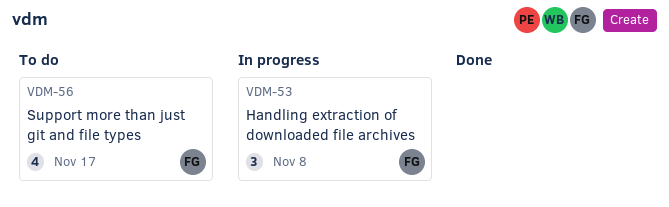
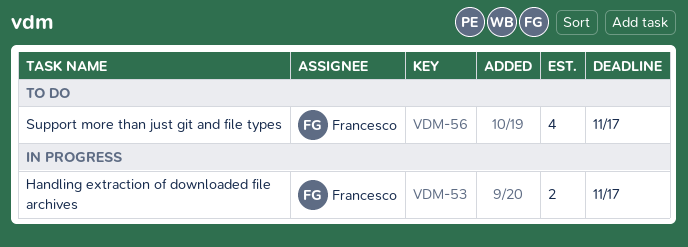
VDM-53, estimate: 3 -> 2
VDM-53, due: Nov 8 -> Nov 17

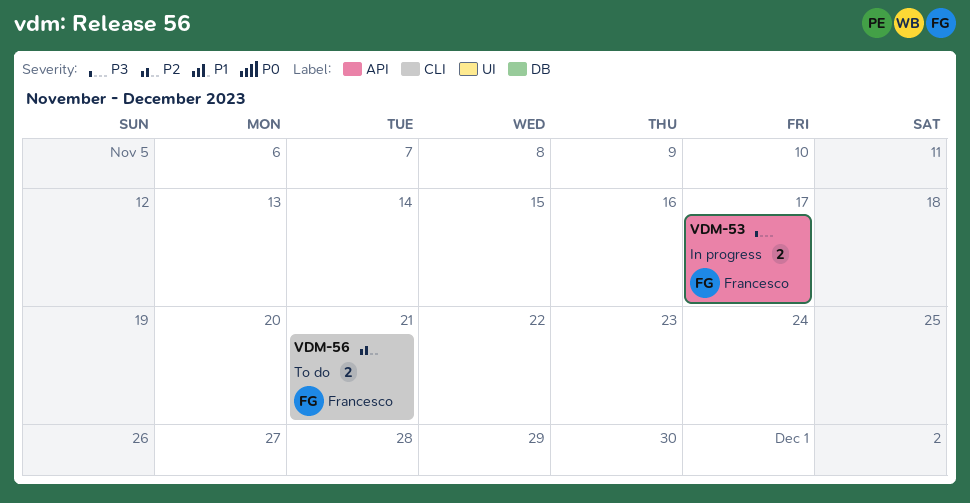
VDM-56, estimate: 4 -> 2
VDM-56, due: Nov 17 -> Nov 21

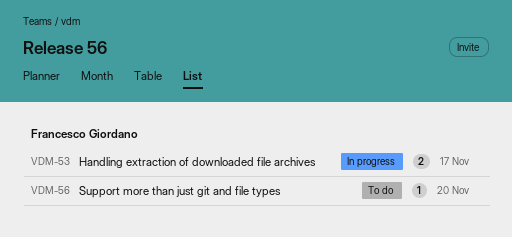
VDM-56, estimate: 2 -> 1
VDM-56, due: Nov 21 -> Nov 20

